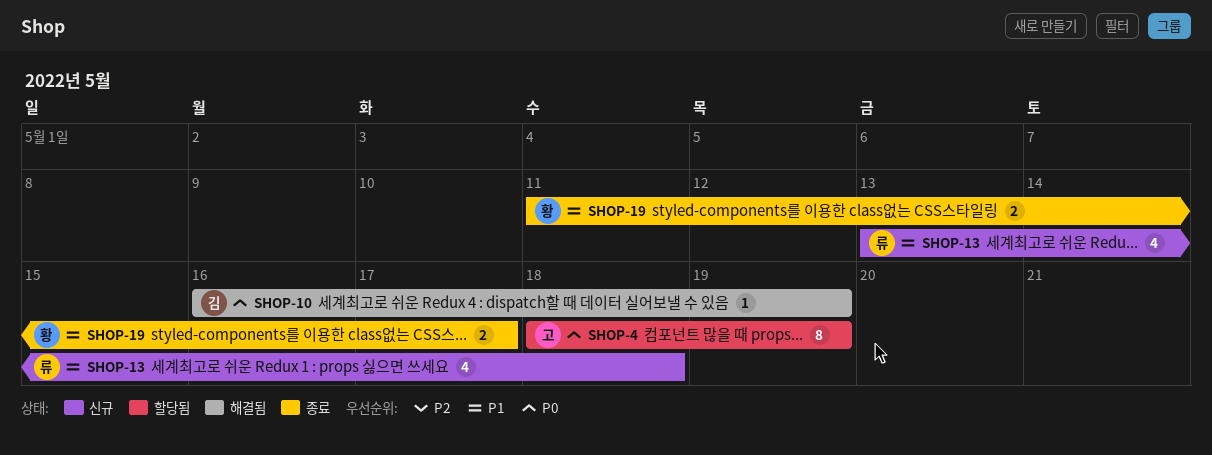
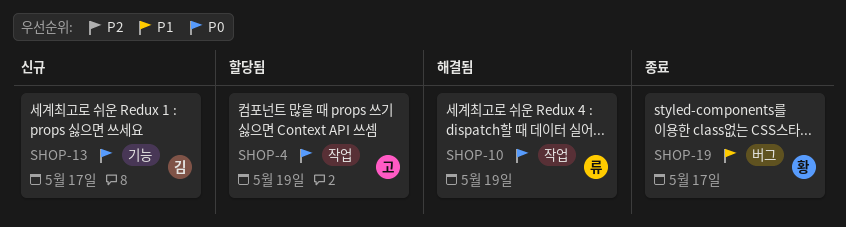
SHOP-10, owner: 김 -> 류
SHOP-13, owner: 류 -> 김
SHOP-13, priority: P1 -> P0
SHOP-13, due: May 18 -> May 17

